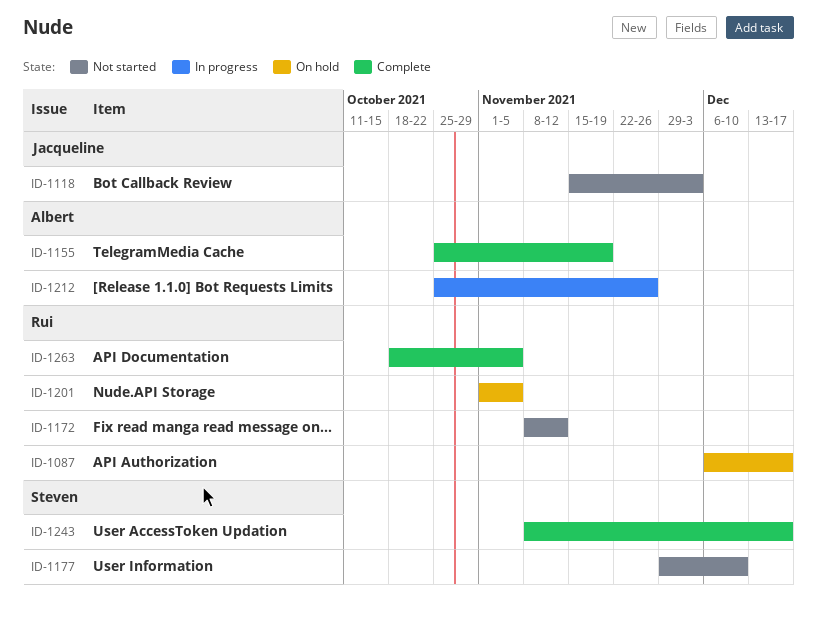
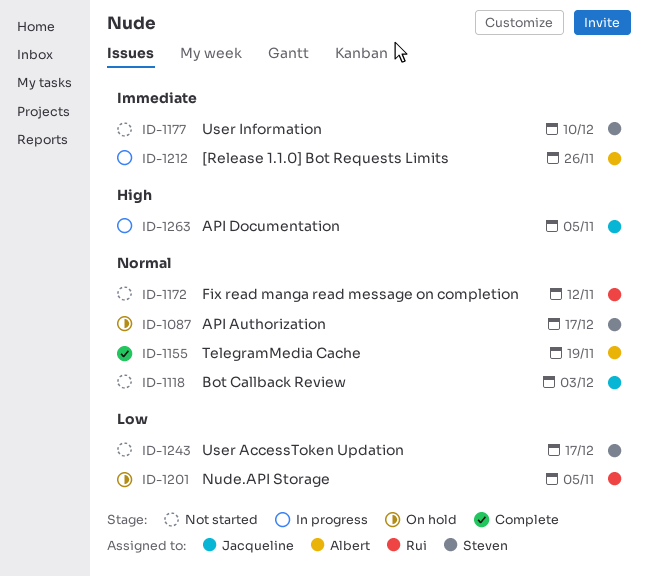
ID-1087, owner: Rui -> Steven
ID-1243, status: Complete -> Not started
ID-1263, status: Complete -> In progress
ID-1263, owner: Rui -> Jacqueline

